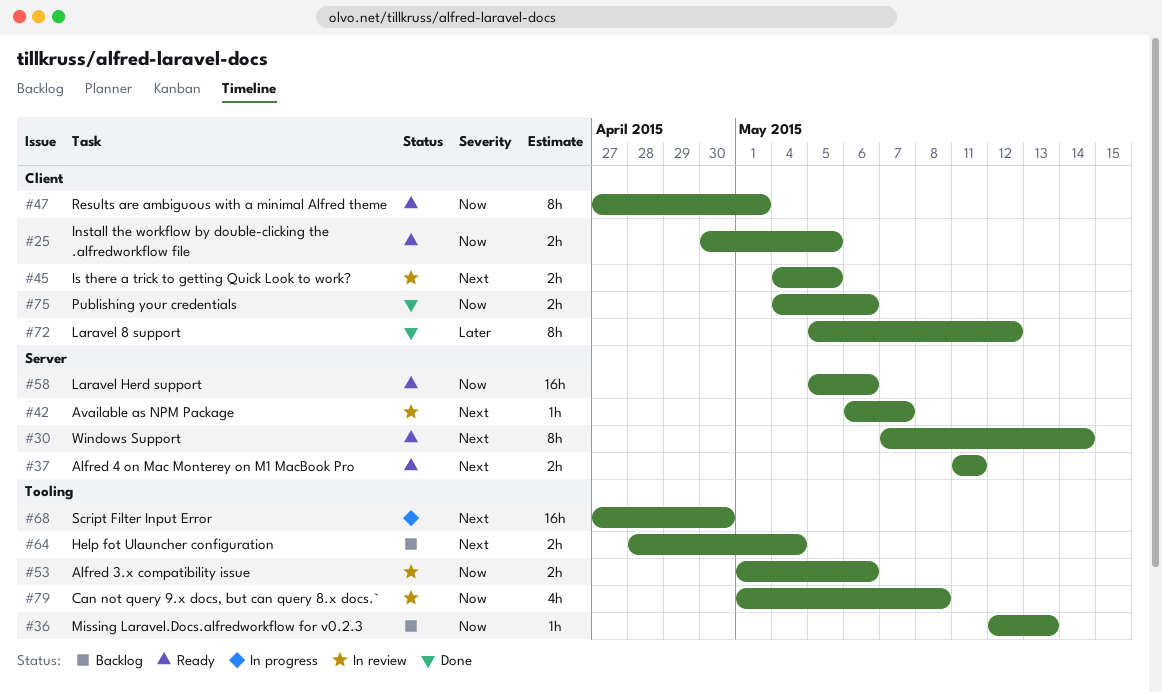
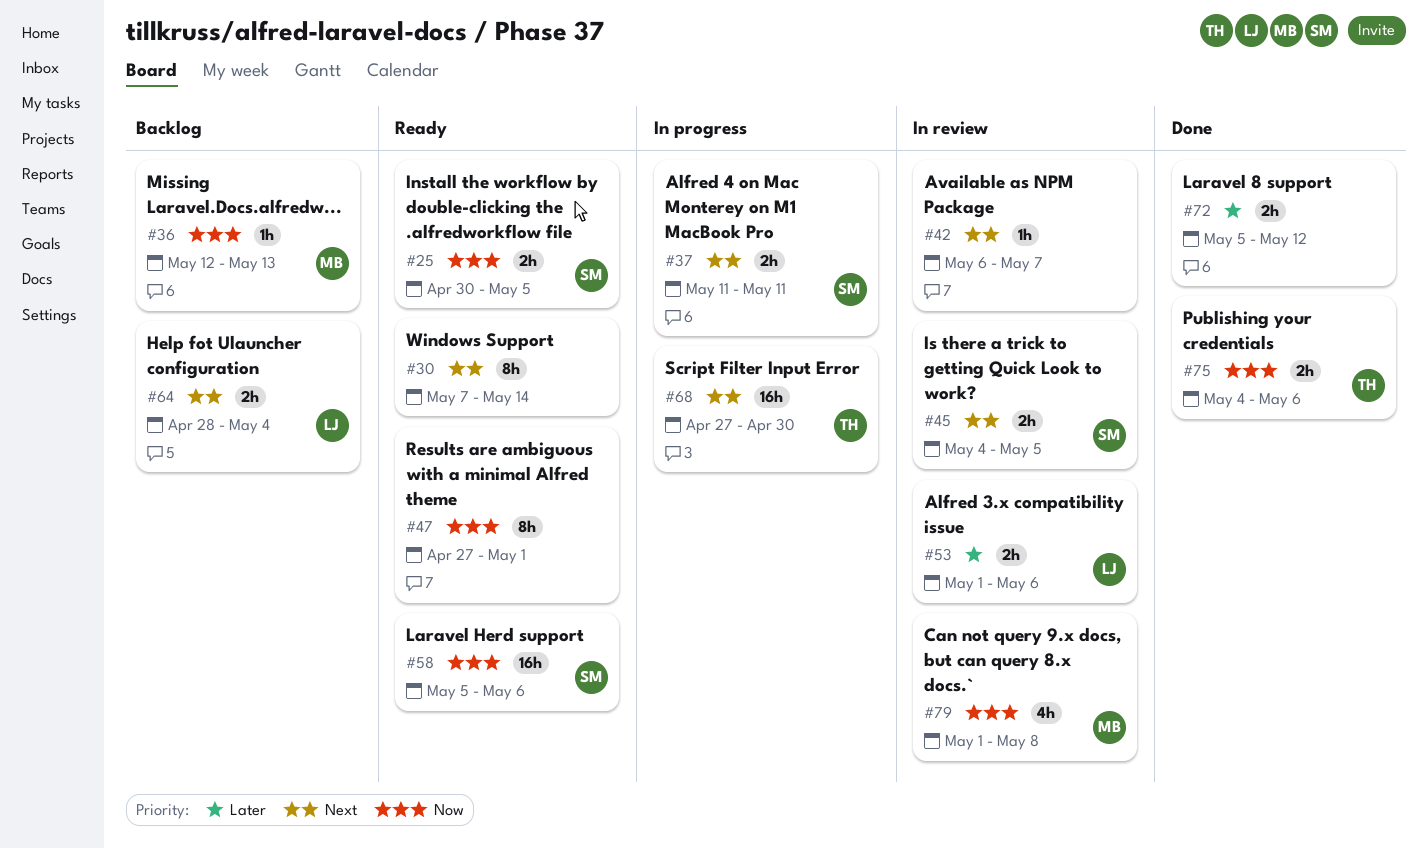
#37, status: Ready -> In progress
#53, priority: Now -> Later
#72, estimate: 8h -> 2h

